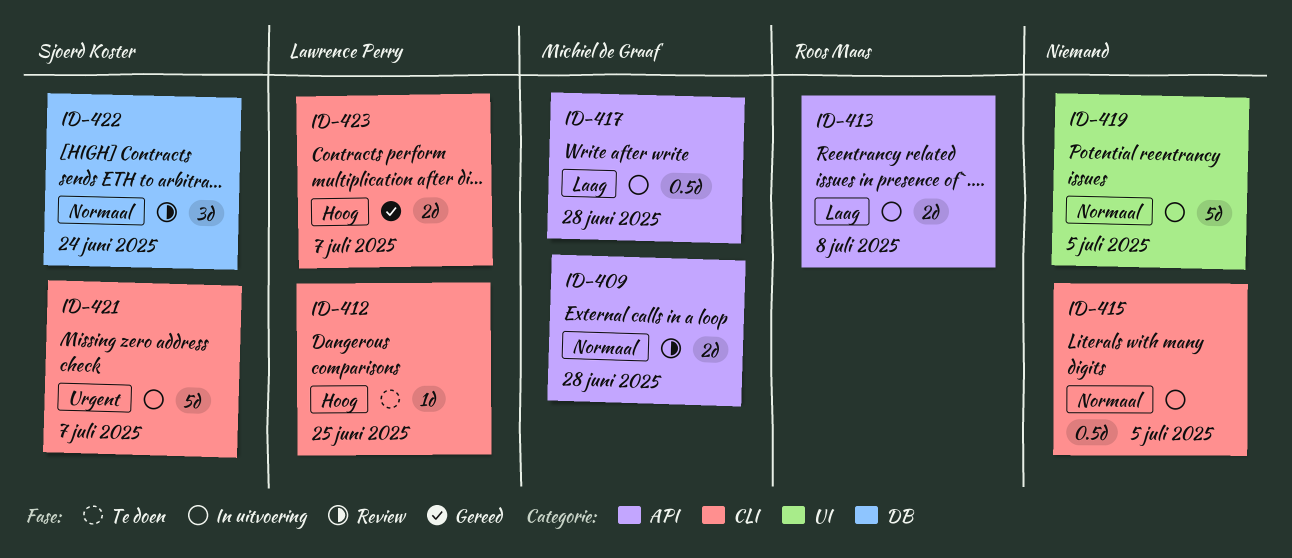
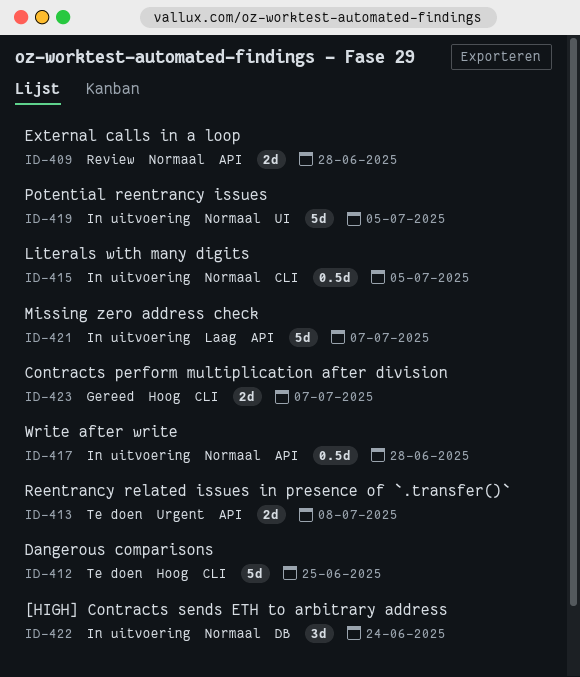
ID-412, estimate: 1d -> 5d
ID-413, status: In uitvoering -> Te doen
ID-413, priority: Laag -> Urgent
ID-417, priority: Laag -> Normaal
ID-421, priority: Urgent -> Laag
ID-421, label: CLI -> API
ID-422, status: Review -> In uitvoering

